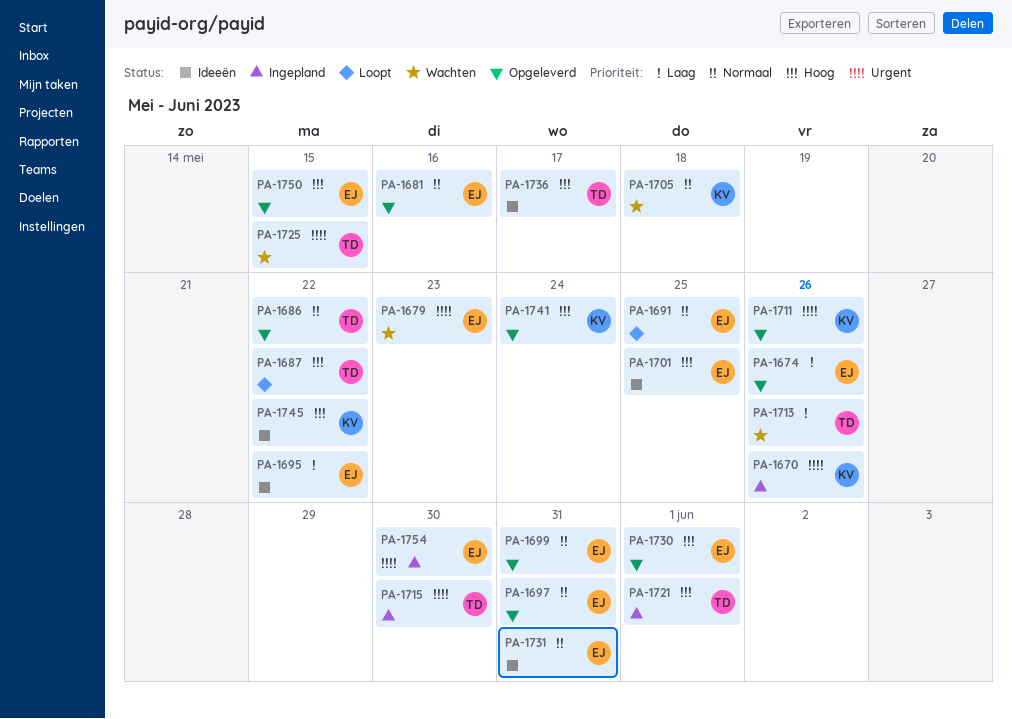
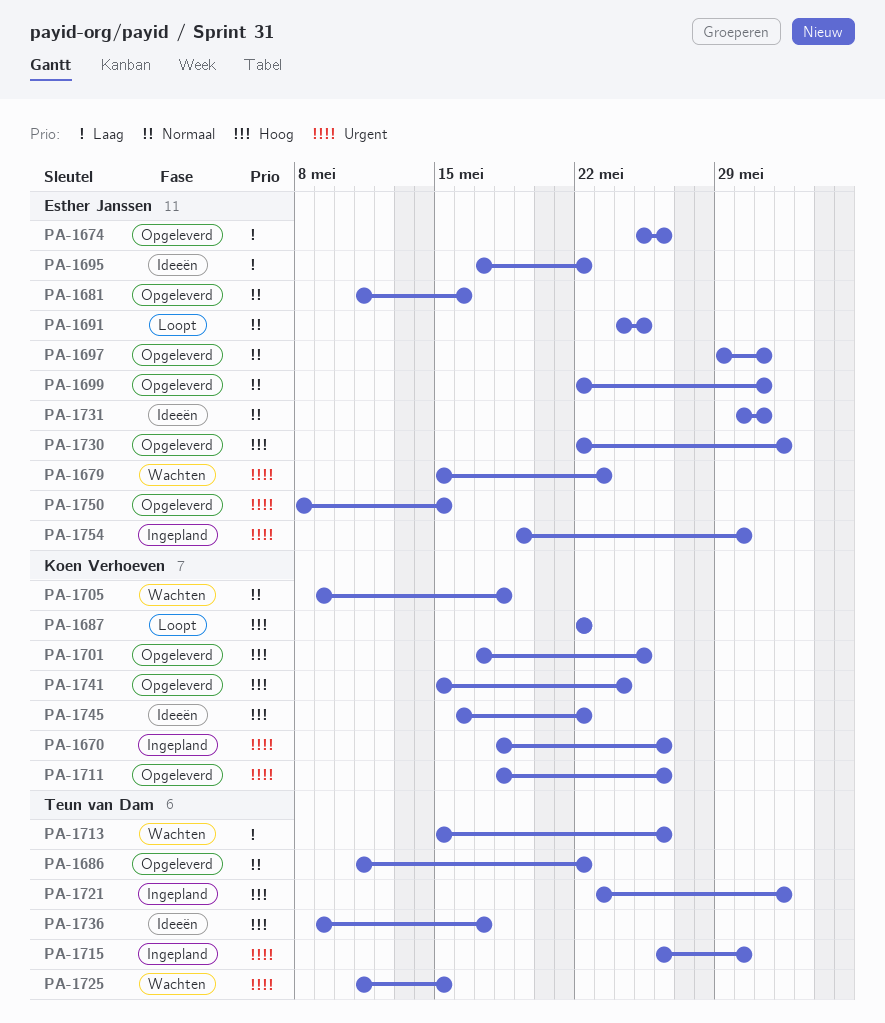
PA-1687, owner: Teun van Dam -> Koen Verhoeven
PA-1701, status: Ideeën -> Opgeleverd
PA-1701, owner: Esther Janssen -> Koen Verhoeven
PA-1750, priority: Hoog -> Urgent

